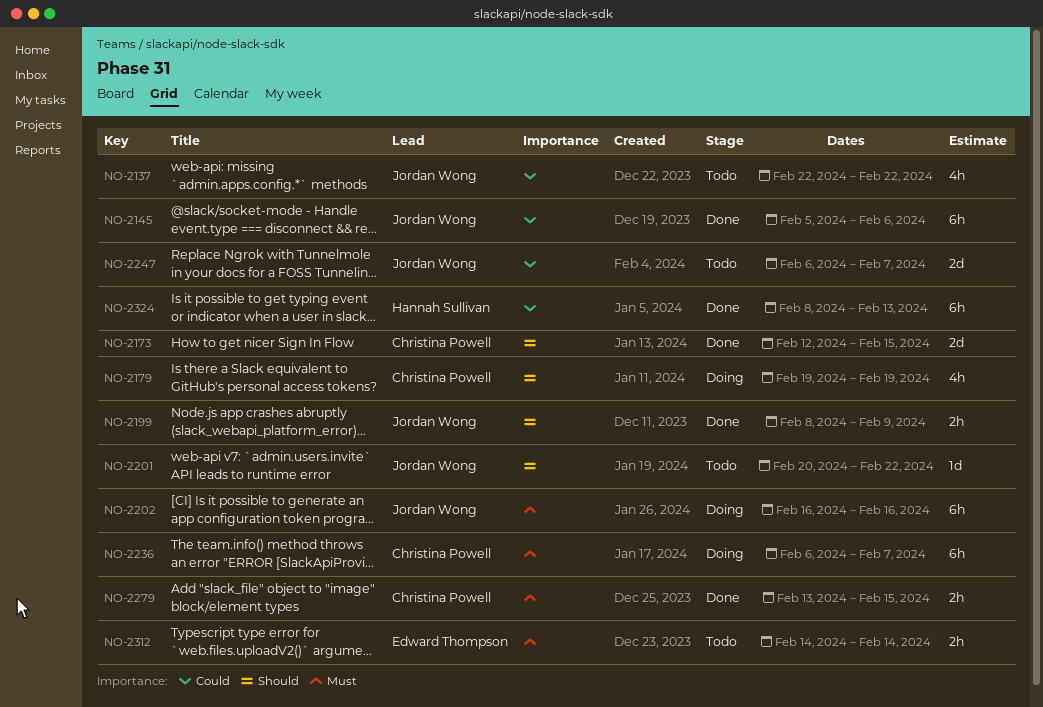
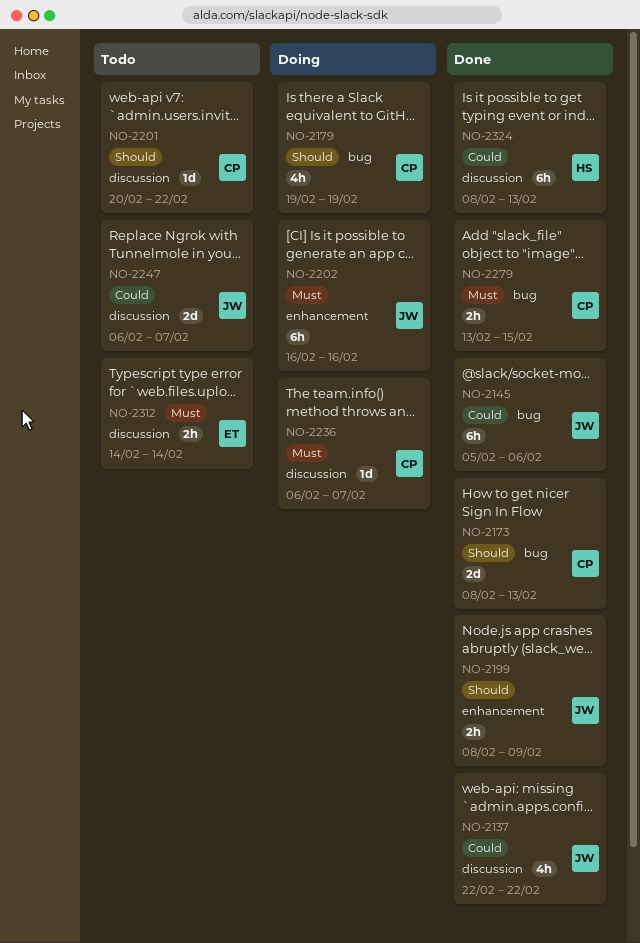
NO-2137, status: Todo -> Done
NO-2173, start: Feb 12 -> Feb 8
NO-2173, due: Feb 15 -> Feb 13
NO-2201, owner: Jordan Wong -> Christina Powell
NO-2236, estimate: 6h -> 1d

